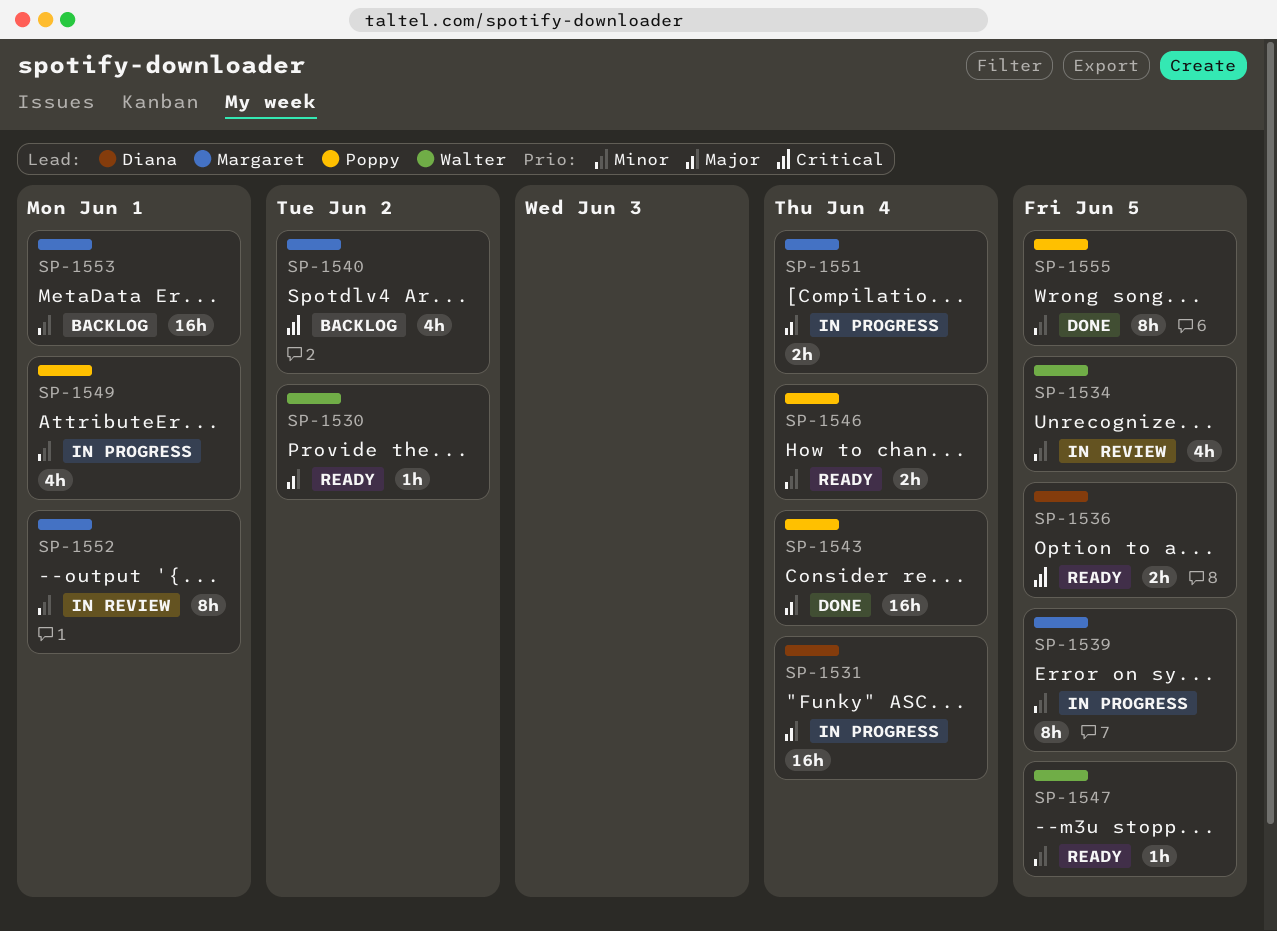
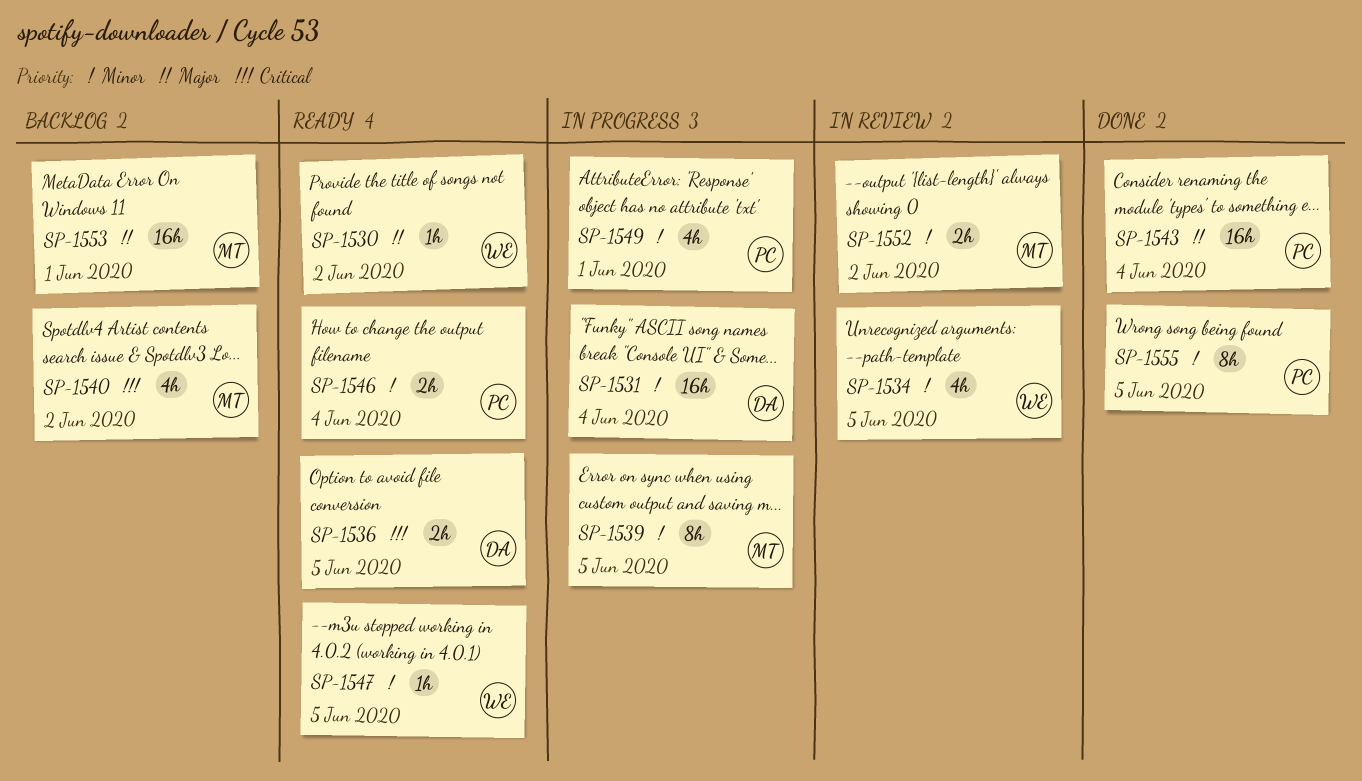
SP-1531, priority: Major -> Minor
SP-1551: present -> none
SP-1552, estimate: 8h -> 2h
SP-1552, due: Jun 1 -> Jun 2
SP-1553, priority: Minor -> Major

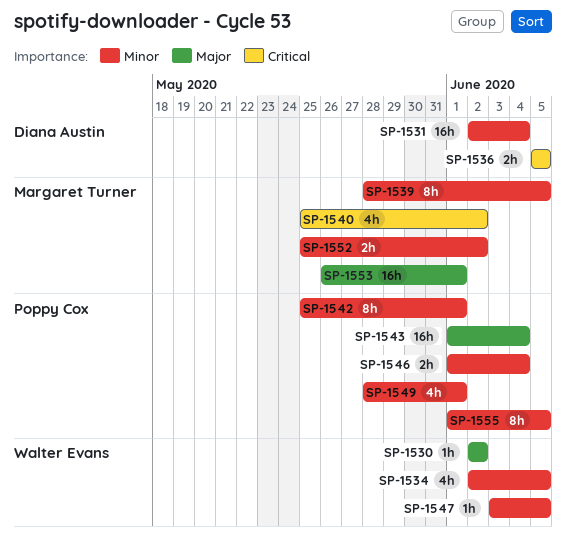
SP-1542: none -> present

